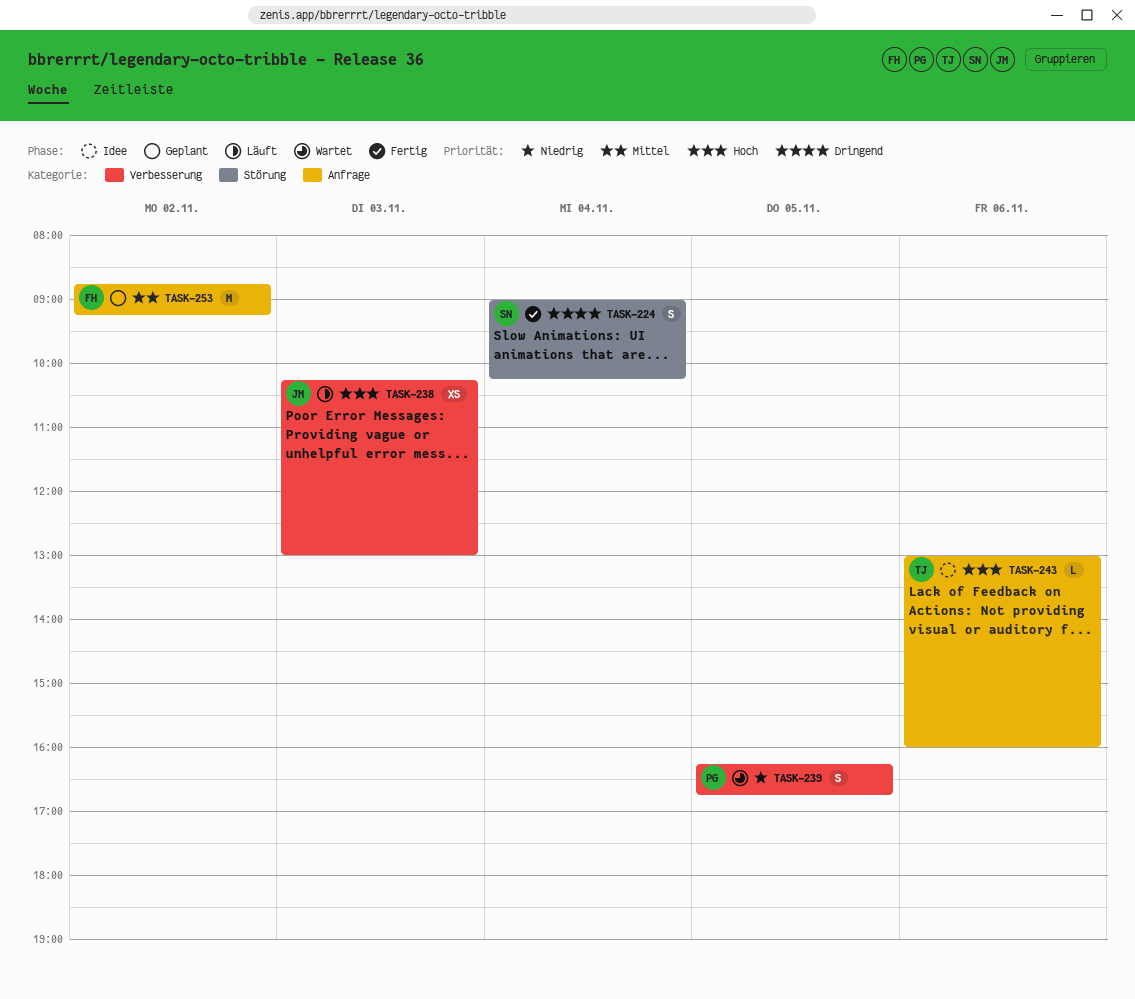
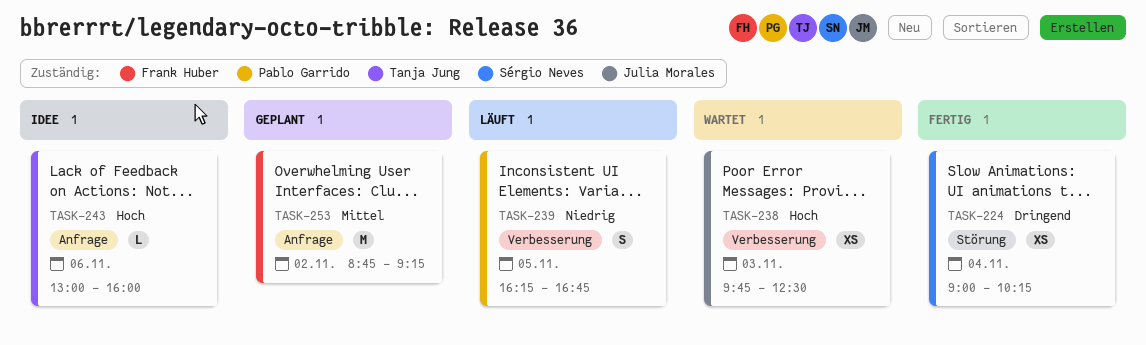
TASK-224, estimate: S -> XS
TASK-238, status: Läuft -> Wartet
TASK-238, begins: 10:15 -> 09:45
TASK-238, ends: 13:00 -> 12:30
TASK-239, status: Wartet -> Läuft

